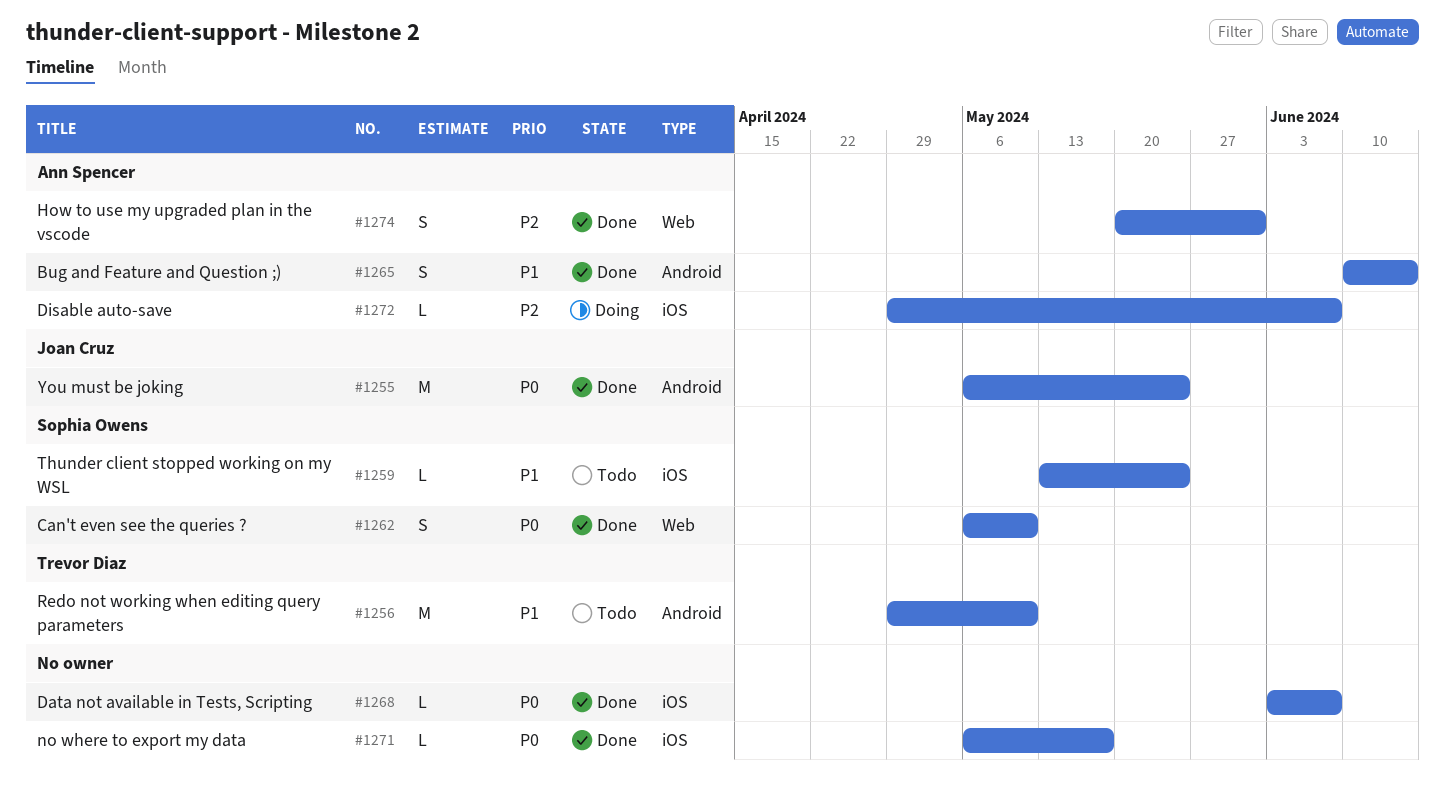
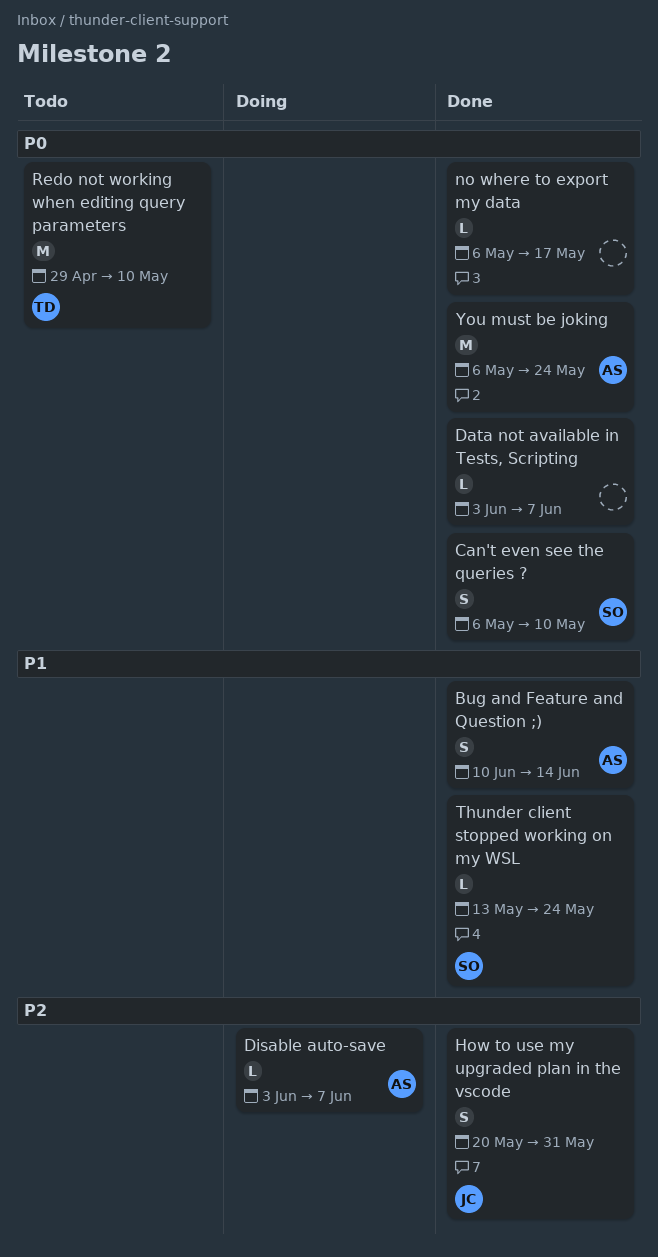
Disable auto-save, start: Apr 29 -> Jun 3
How to use my upgraded plan in the vscode, owner: Ann Spencer -> Joan Cruz
Redo not working when editing query parameters, priority: P1 -> P0
Thunder client stopped working on my WSL, status: Todo -> Done
You must be joking, owner: Joan Cruz -> Ann Spencer

